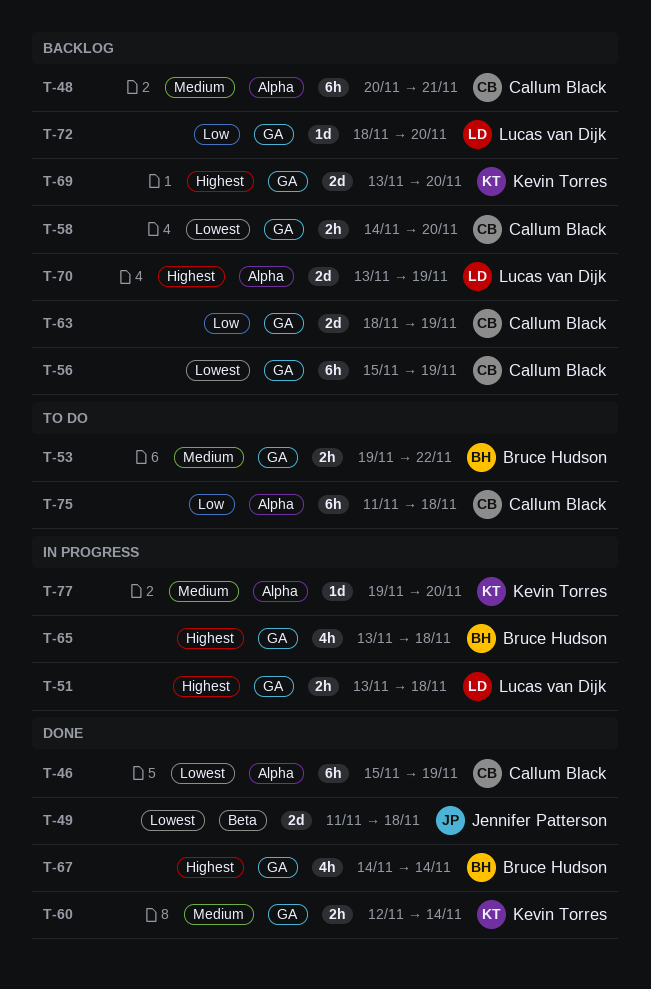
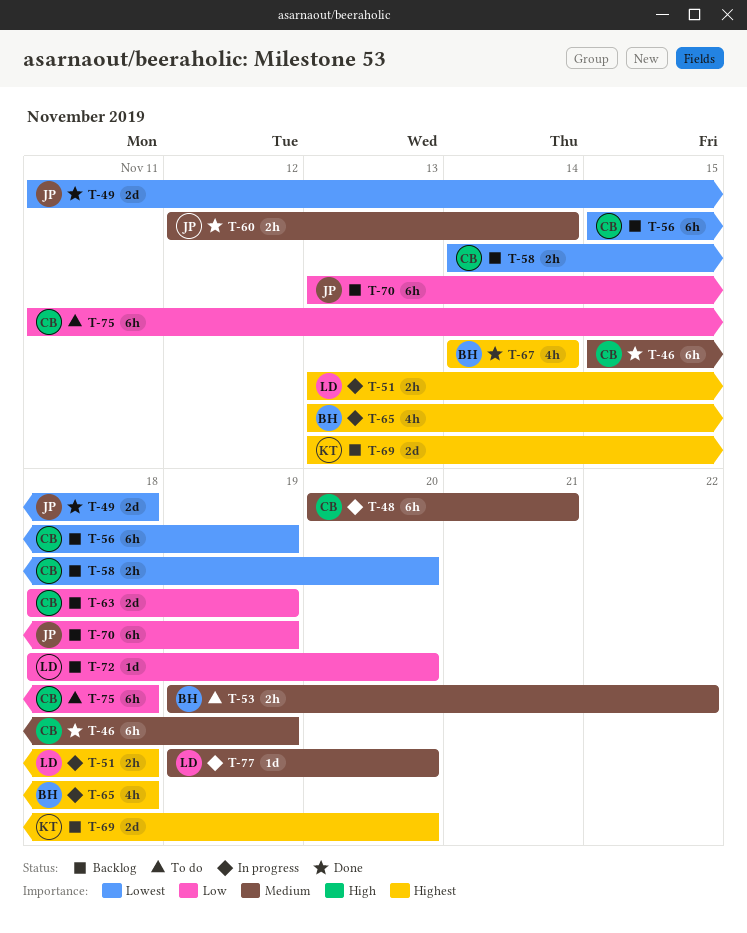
T-46, priority: Lowest -> Medium
T-48, status: Backlog -> In progress
T-60, owner: Kevin Torres -> Jennifer Patterson
T-70, owner: Lucas van Dijk -> Jennifer Patterson
T-70, priority: Highest -> Low
T-70, estimate: 2d -> 6h
T-77, owner: Kevin Torres -> Lucas van Dijk

